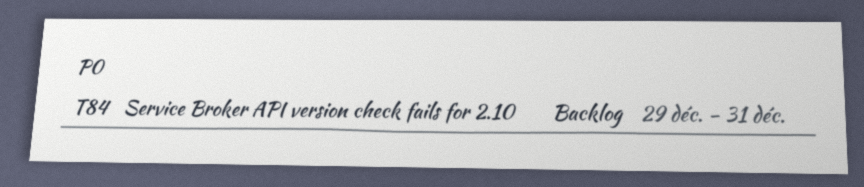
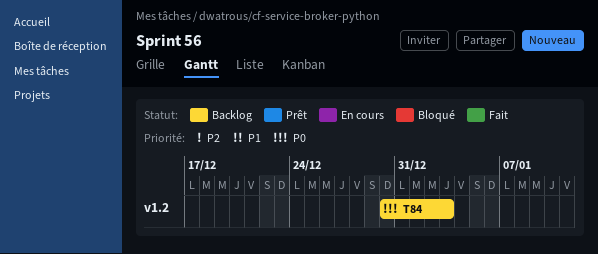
T84, start: Dec 29 -> Dec 30
T84, due: Dec 31 -> Jan 3

